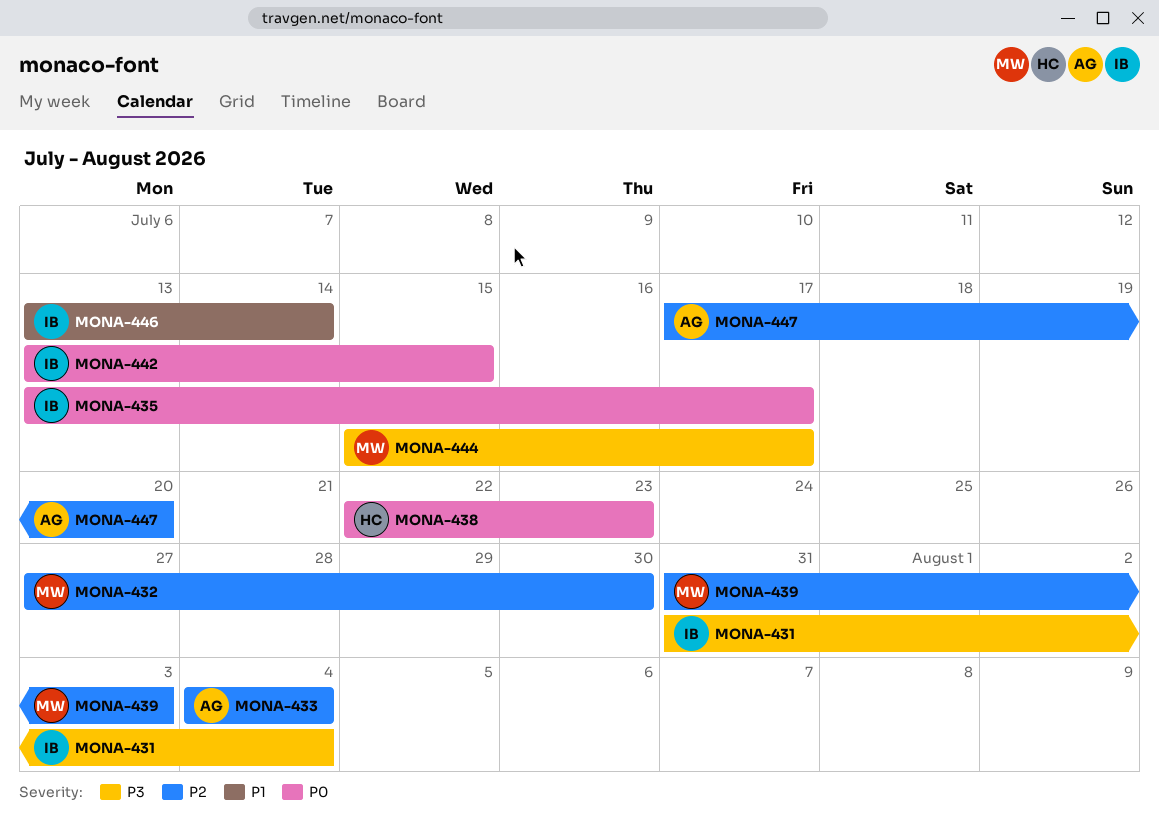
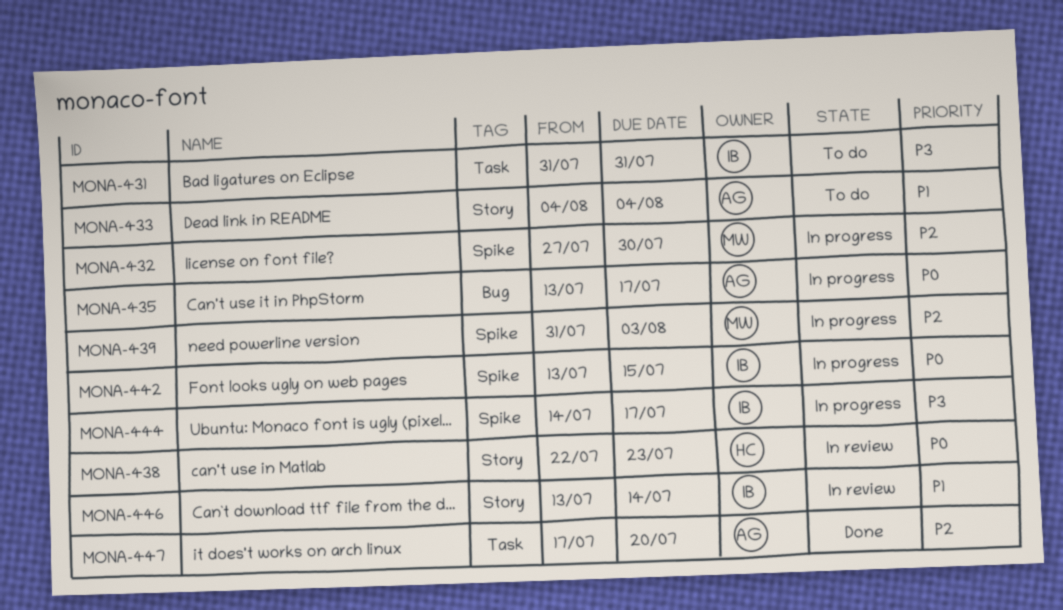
MONA-431, due: Aug 4 -> Jul 31
MONA-433, priority: P2 -> P1
MONA-435, owner: IB -> AG
MONA-444, owner: MW -> IB
MONA-444, start: Jul 15 -> Jul 14

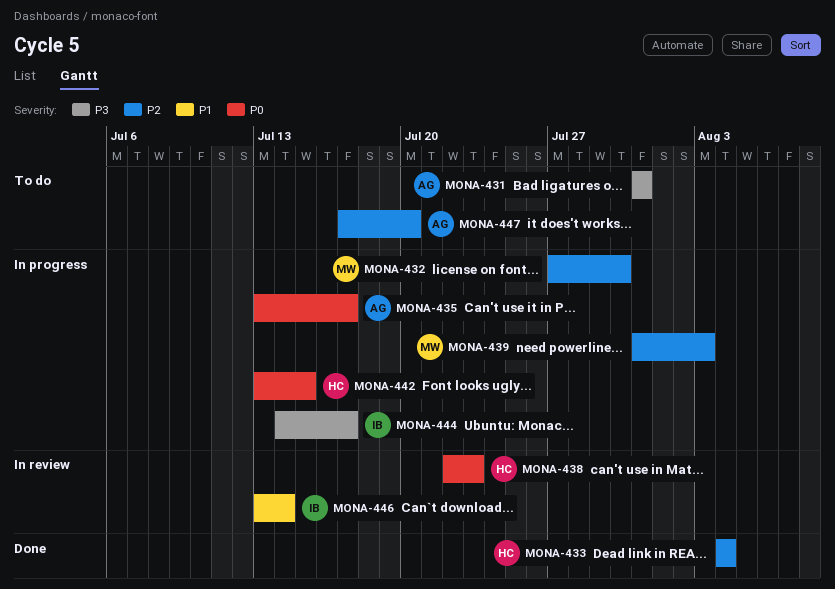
MONA-431, owner: IB -> AG
MONA-433, status: To do -> Done
MONA-433, owner: AG -> HC
MONA-433, priority: P1 -> P2
MONA-442, owner: IB -> HC
MONA-447, status: Done -> To do

